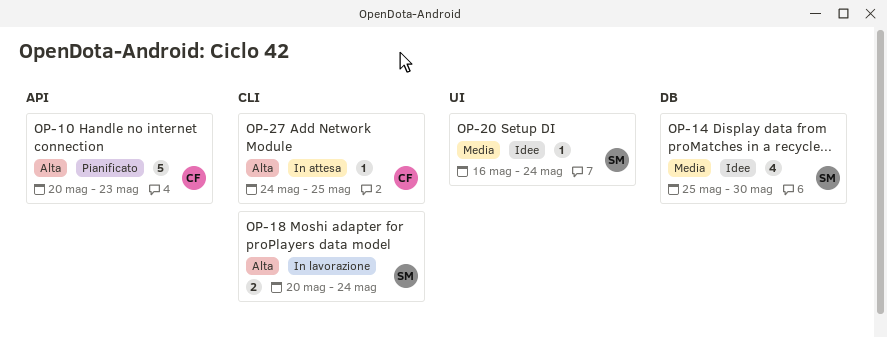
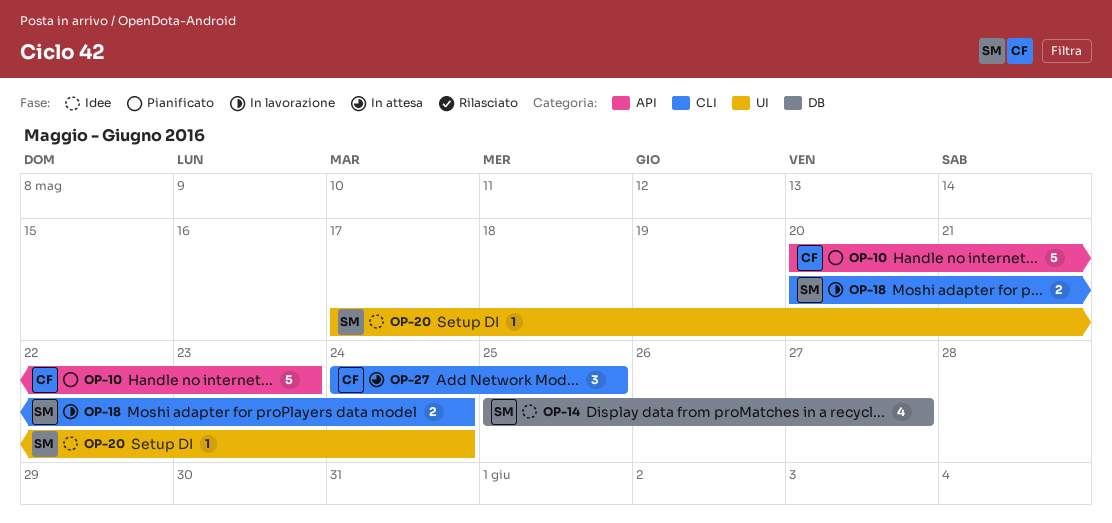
OP-14, due: May 30 -> May 27
OP-20, start: May 16 -> May 17
OP-27, estimate: 1 -> 3

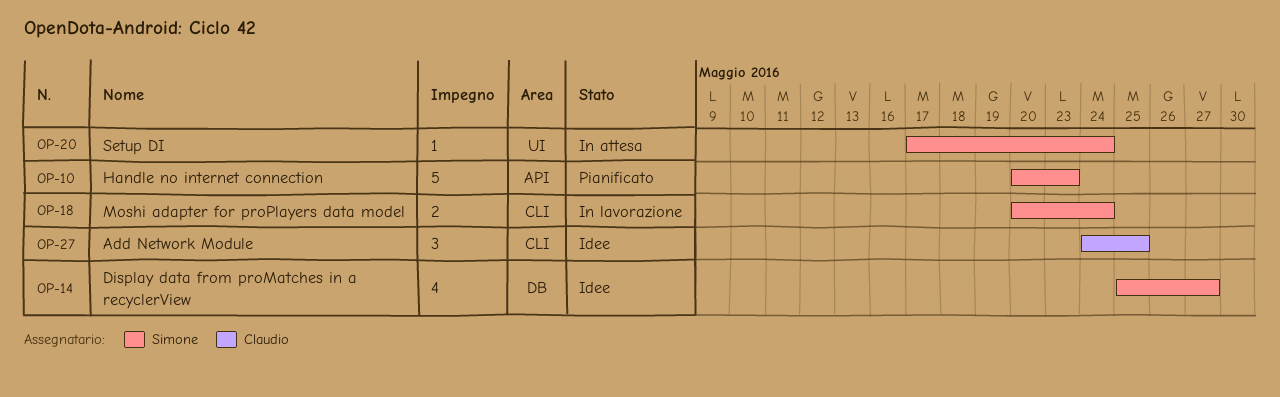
OP-10, owner: Claudio -> Simone
OP-20, status: Idee -> In attesa
OP-27, status: In attesa -> Idee

